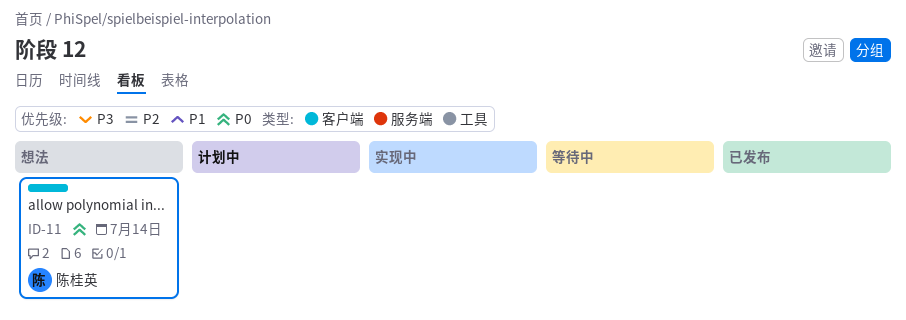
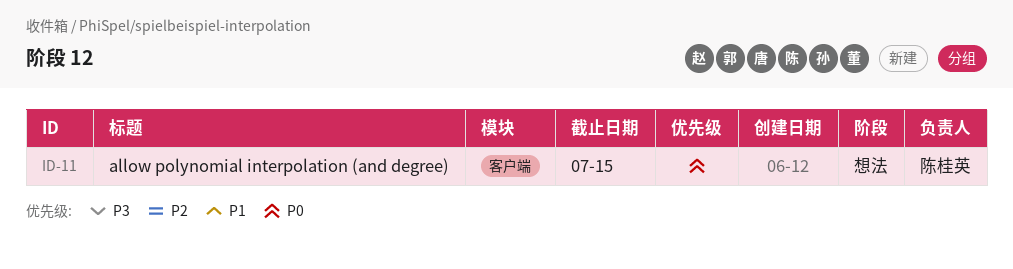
ID-11, due: Jul 14 -> Jul 15

